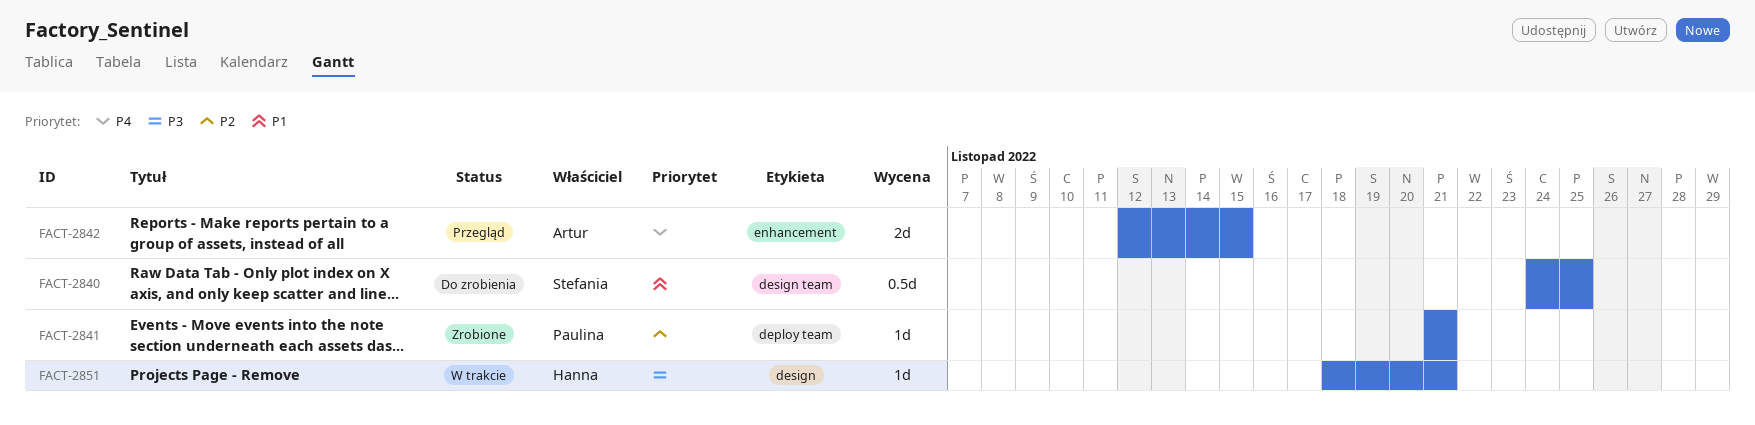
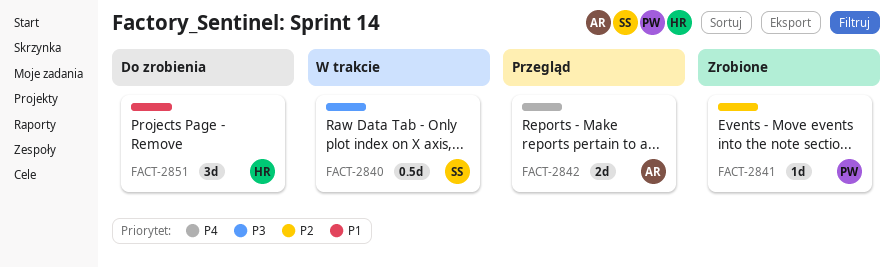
FACT-2840, status: Do zrobienia -> W trakcie
FACT-2840, priority: P1 -> P3
FACT-2851, status: W trakcie -> Do zrobienia
FACT-2851, priority: P3 -> P1
FACT-2851, estimate: 1d -> 3d

